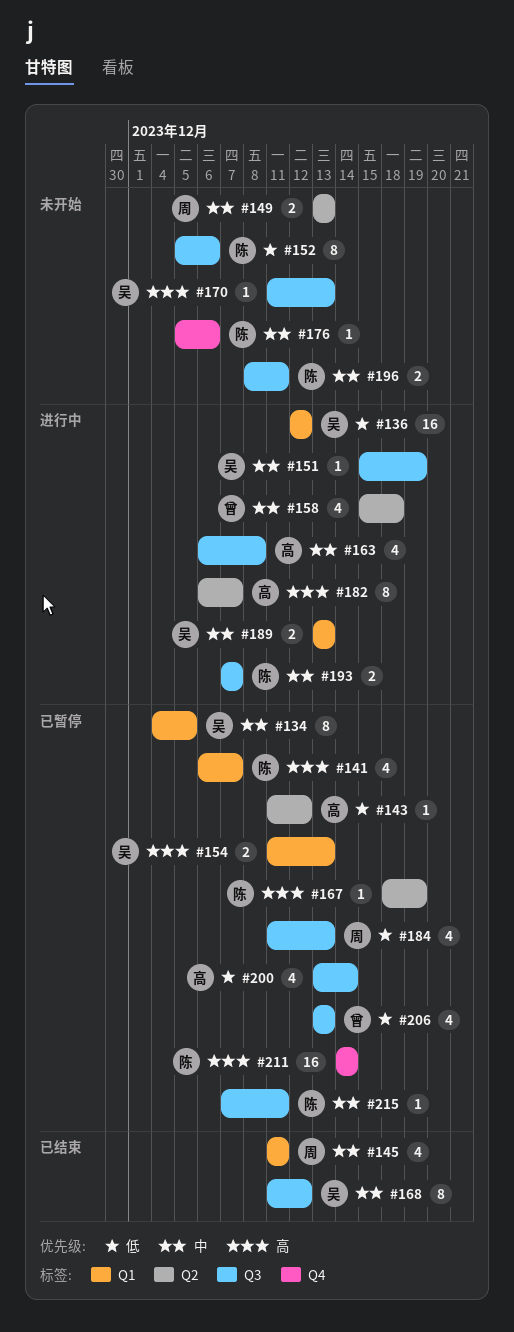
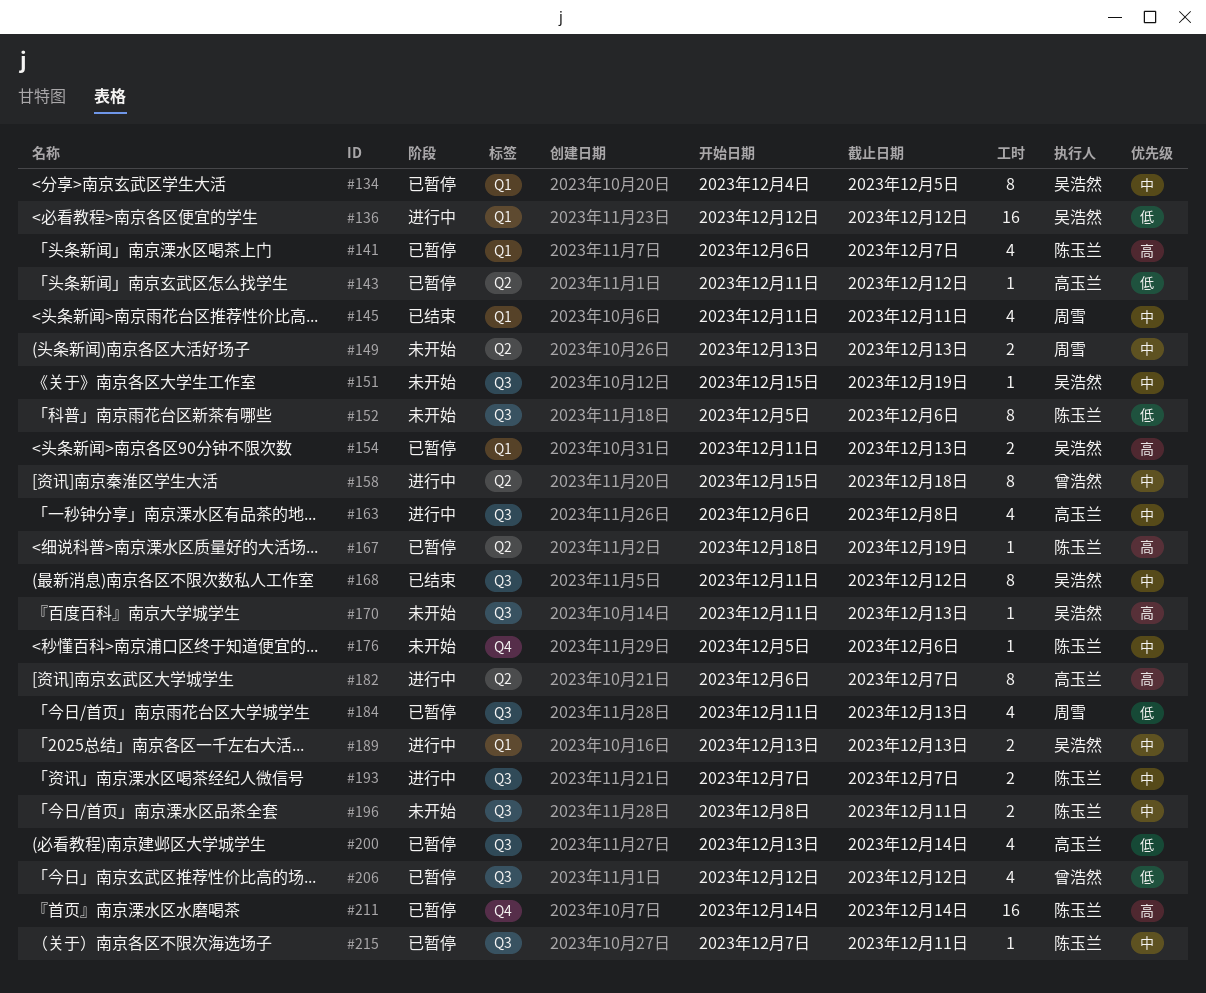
#151, status: 进行中 -> 未开始
#158, estimate: 4 -> 8
#206, start: Dec 13 -> Dec 12
#206, due: Dec 13 -> Dec 12

